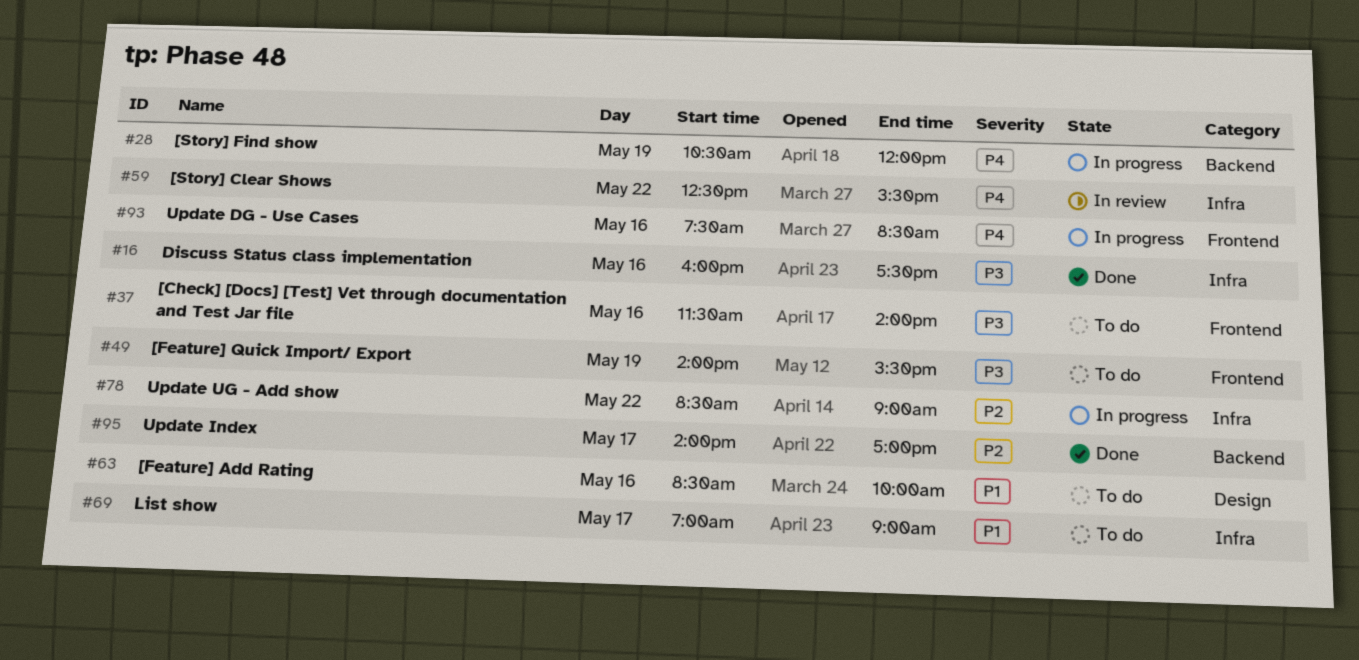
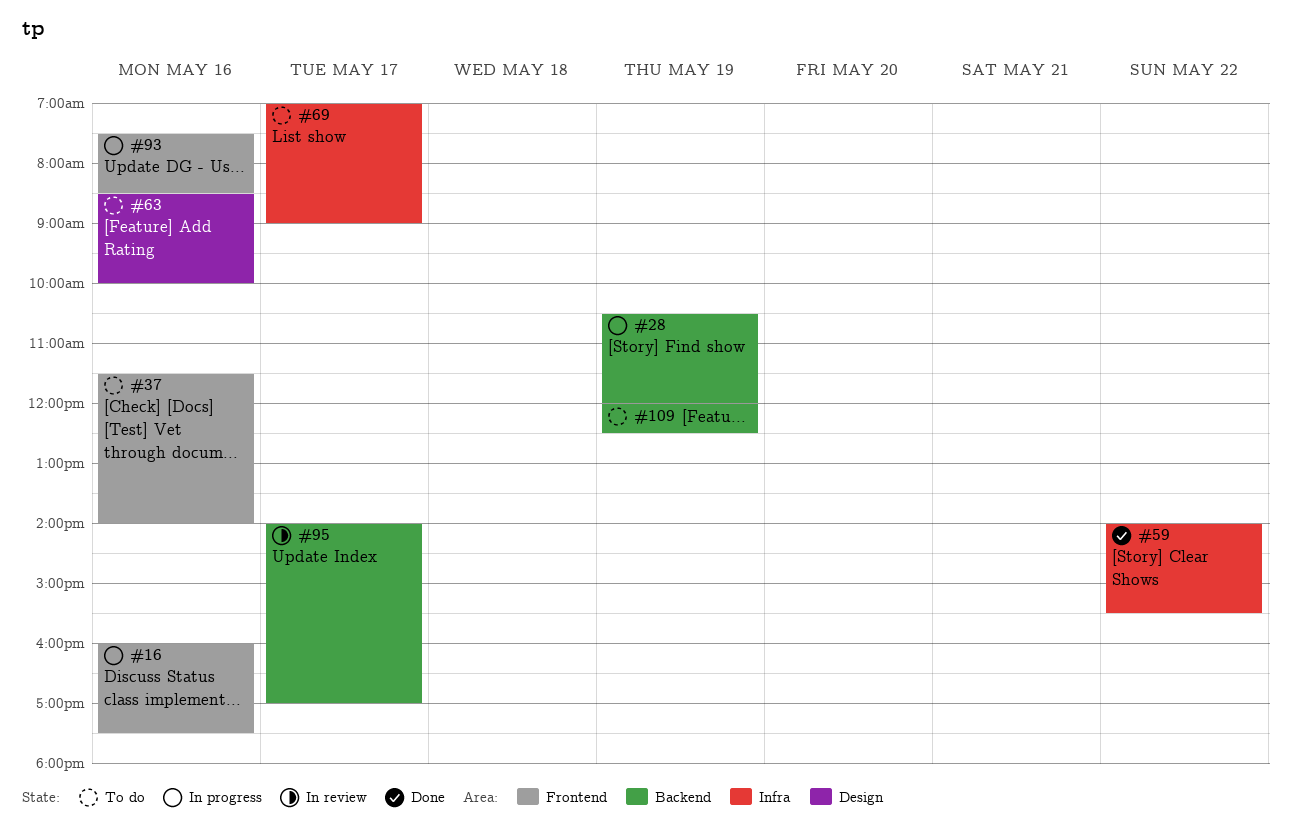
#16, status: Done -> In progress
#16, label: Infra -> Frontend
#49: present -> none
#59, status: In review -> Done
#59, begins: 12:30 -> 14:00
#78: present -> none
#95, status: Done -> In review
#109: none -> present

